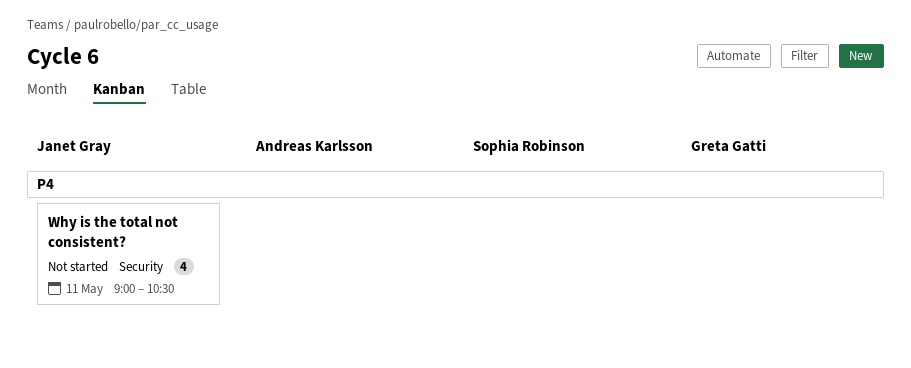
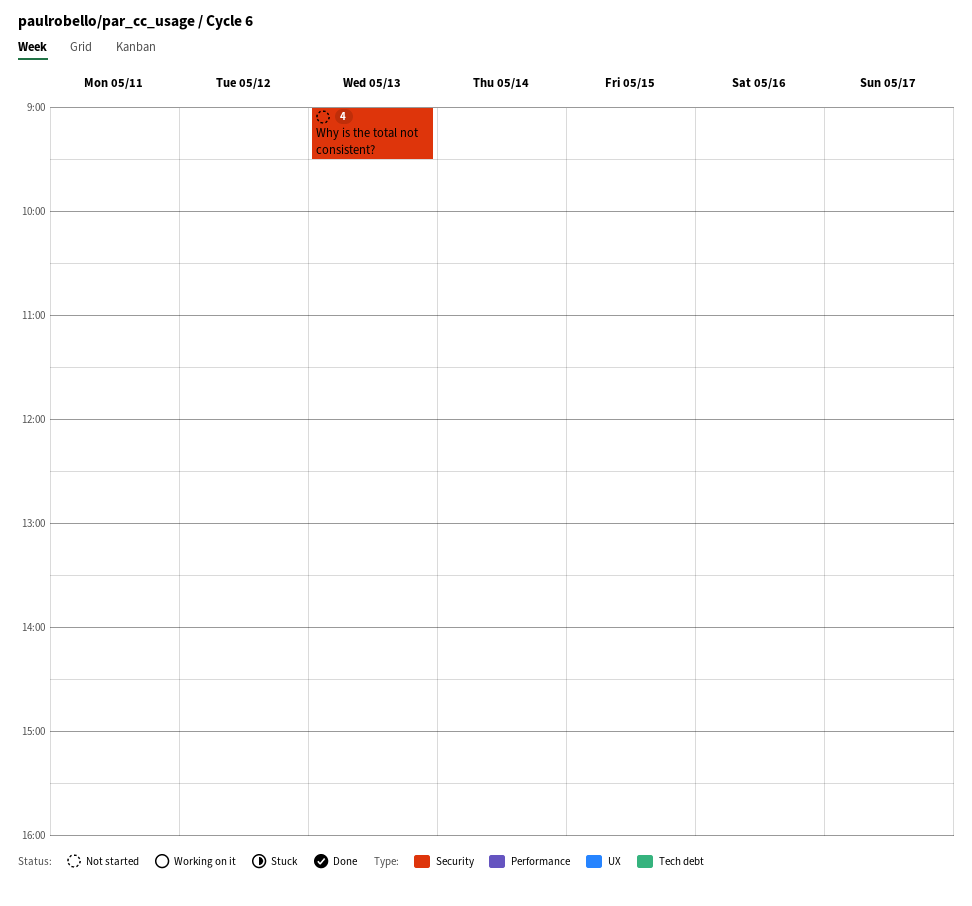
Why is the total not consistent?, day: May 11 -> May 13
Why is the total not consistent?, ends: 10:30 -> 09:30

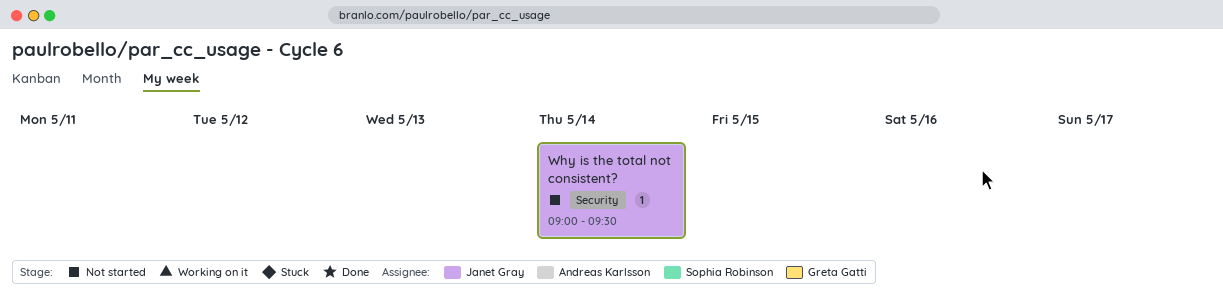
Why is the total not consistent?, estimate: 4 -> 1
Why is the total not consistent?, day: May 13 -> May 14

